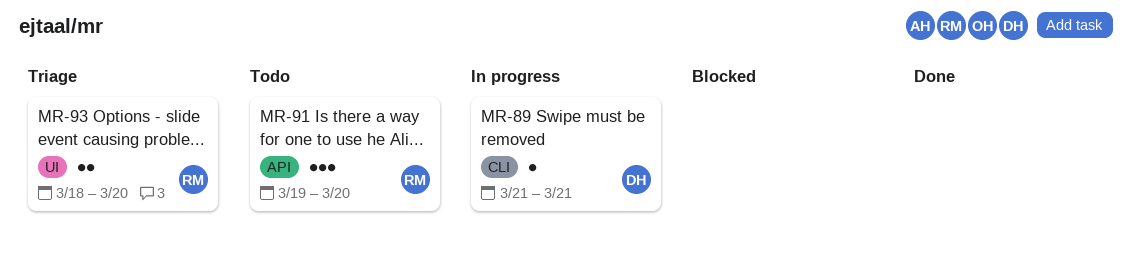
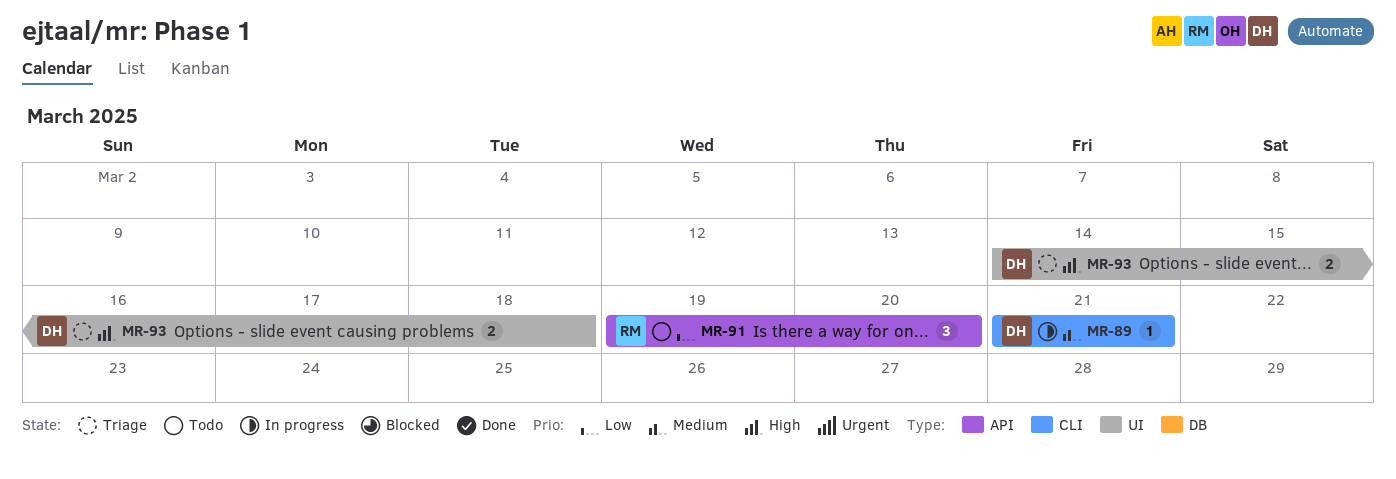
MR-93, owner: RM -> DH
MR-93, start: Mar 18 -> Mar 14
MR-93, due: Mar 20 -> Mar 18

